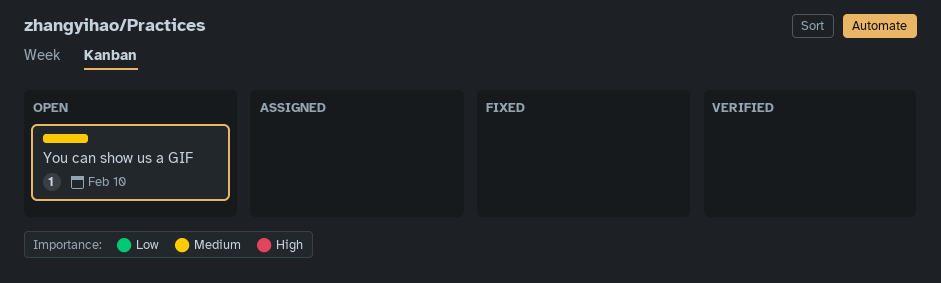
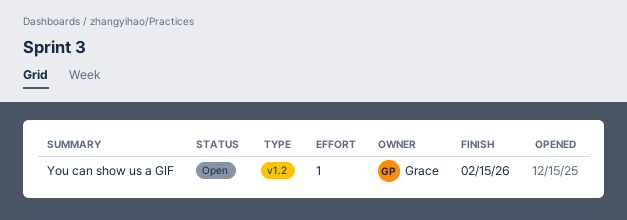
You can show us a GIF, due: Feb 10 -> Feb 15

